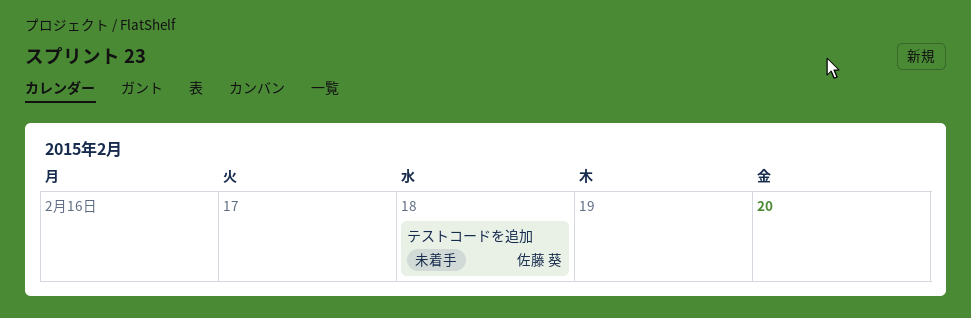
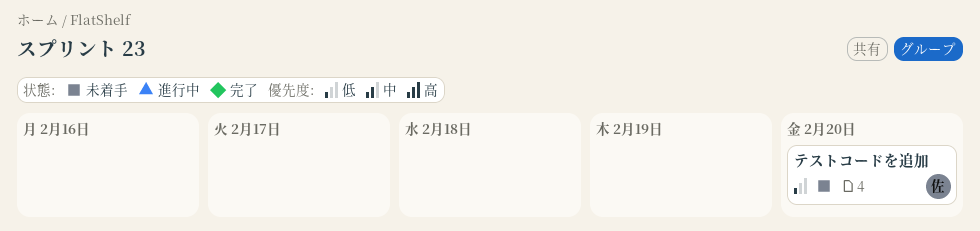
テストコードを追加, due: Feb 18 -> Feb 20

